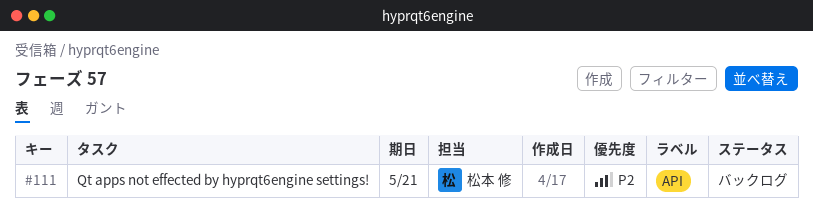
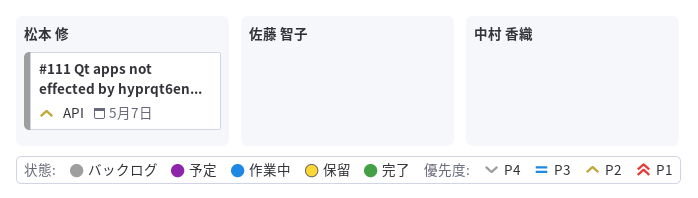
#111, due: May 21 -> May 7

